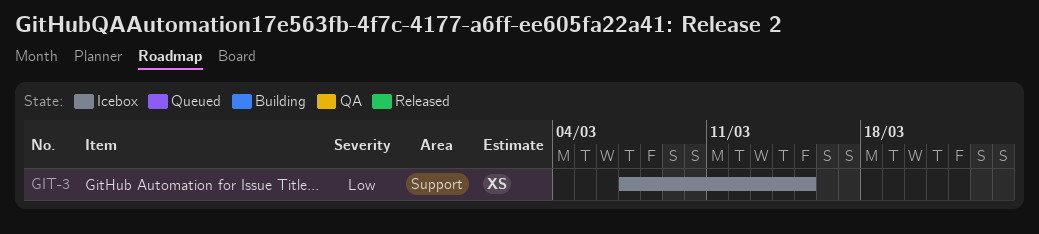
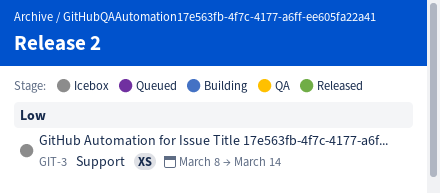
GIT-3, start: Mar 7 -> Mar 8
GIT-3, due: Mar 15 -> Mar 14

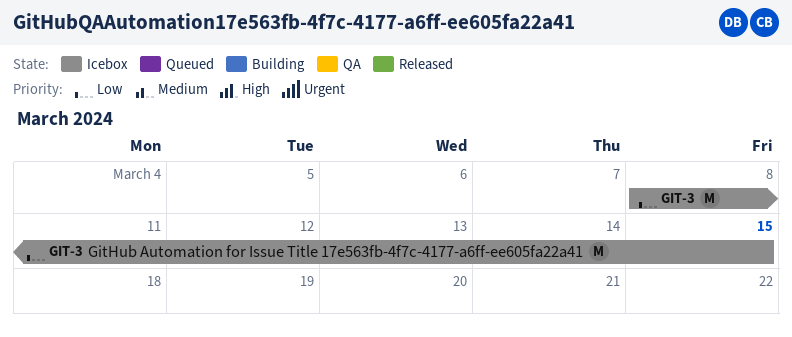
GIT-3, estimate: XS -> M
GIT-3, due: Mar 14 -> Mar 15

